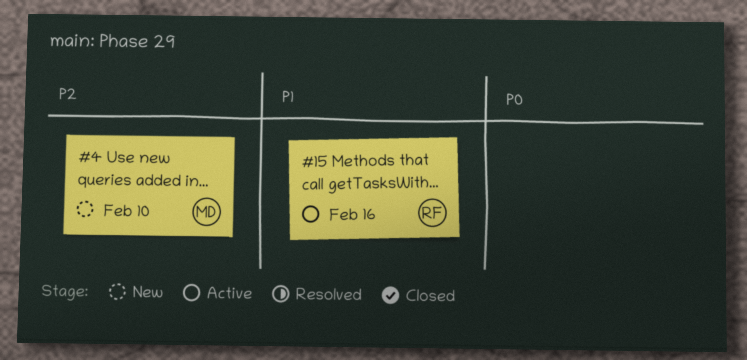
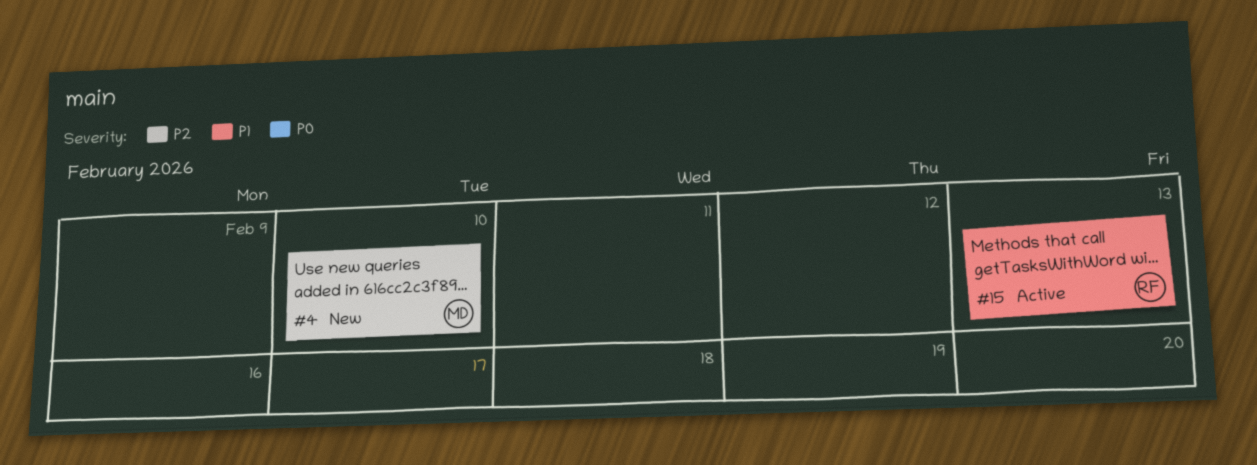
#15, due: Feb 16 -> Feb 13

